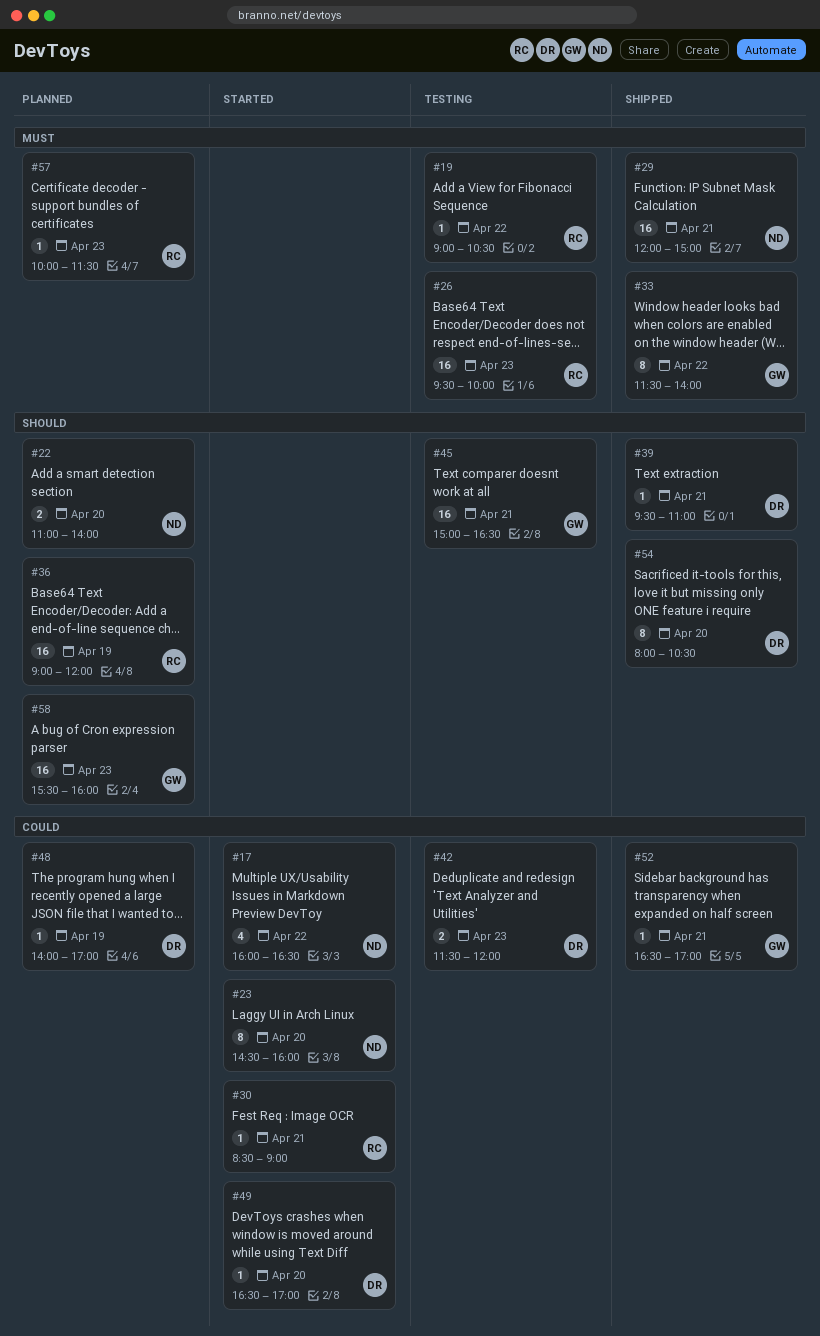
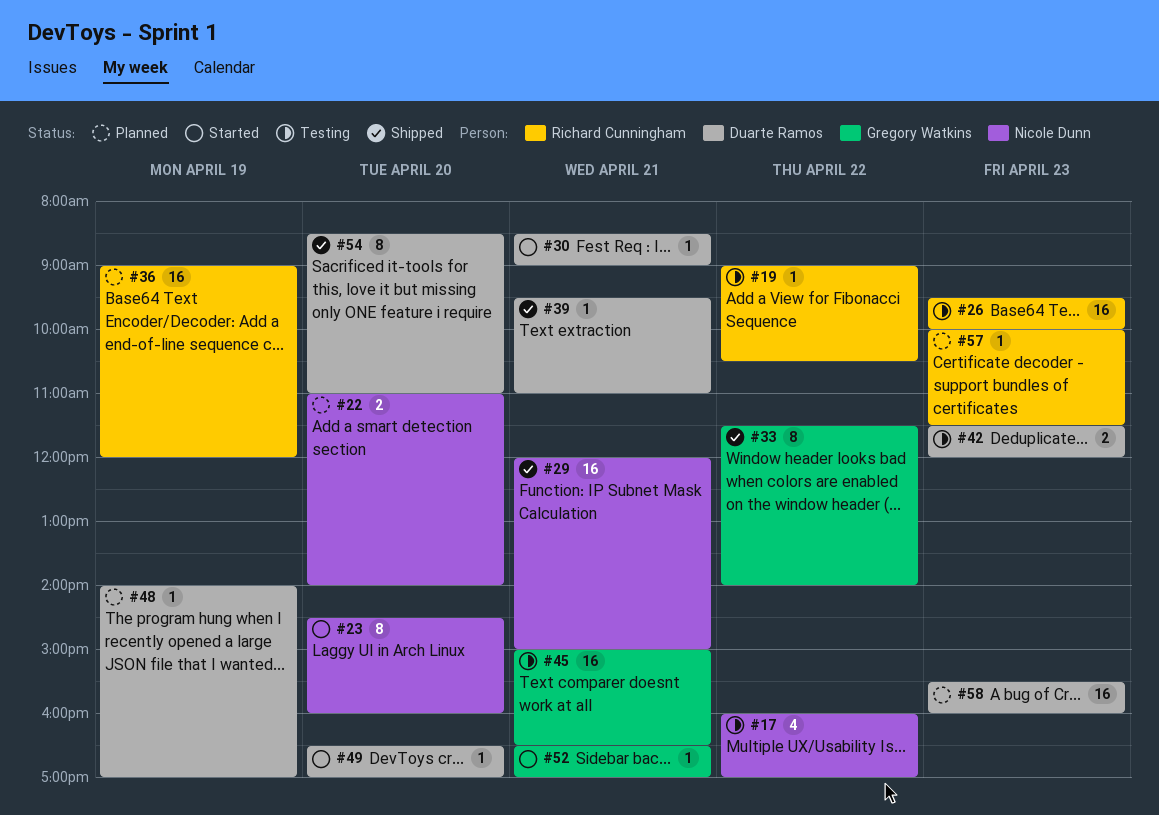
#17, status: Started -> Testing
#17, ends: 16:30 -> 17:00
#30, owner: Richard Cunningham -> Duarte Ramos
#52, status: Shipped -> Started
#54, begins: 08:00 -> 08:30
#54, ends: 10:30 -> 11:00
#58, owner: Gregory Watkins -> Duarte Ramos

